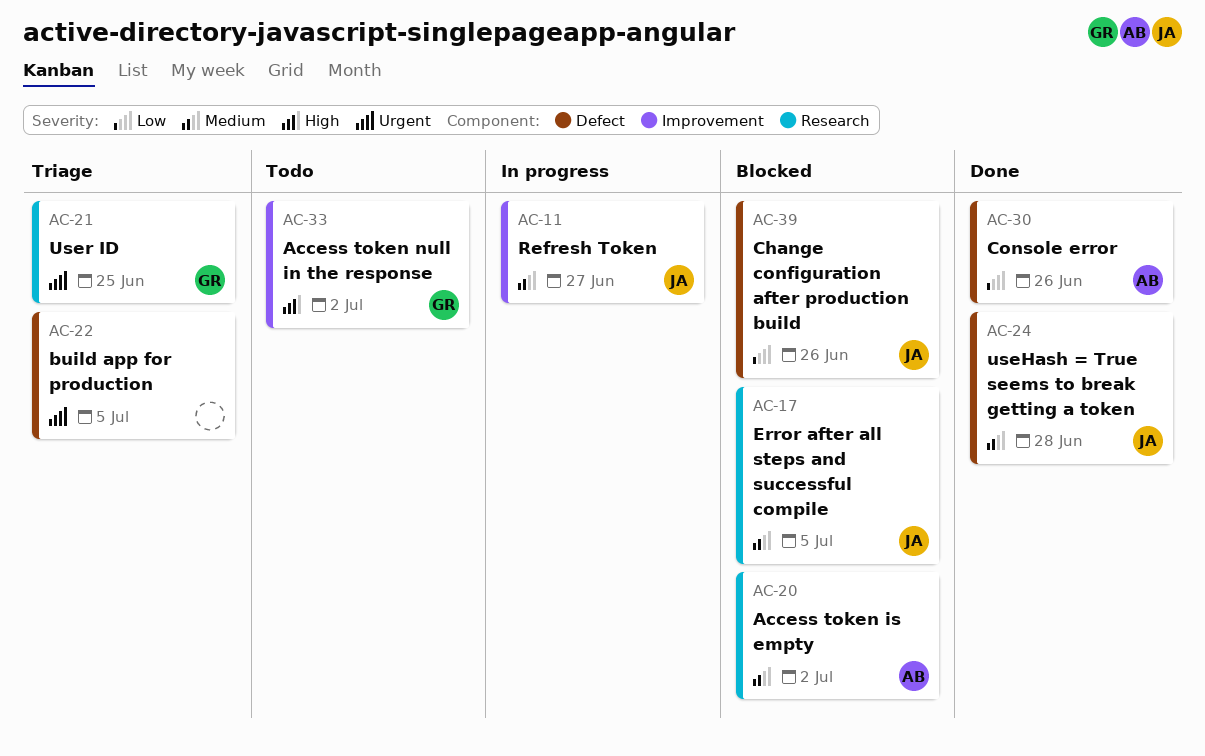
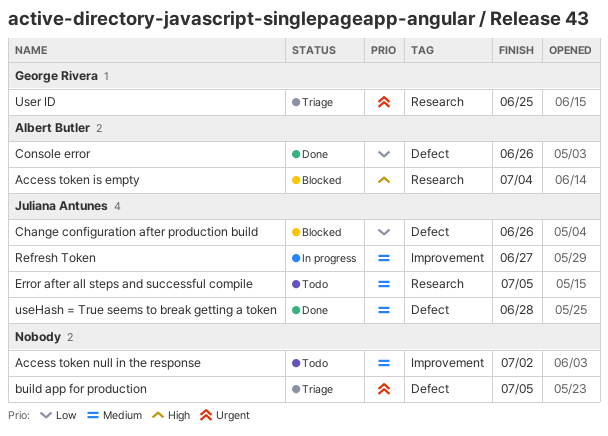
Access token is empty, priority: Medium -> High
Access token is empty, due: Jul 2 -> Jul 4
Access token null in the response, owner: George Rivera -> none
Access token null in the response, priority: High -> Medium
Error after all steps and successful compile, status: Blocked -> Todo

